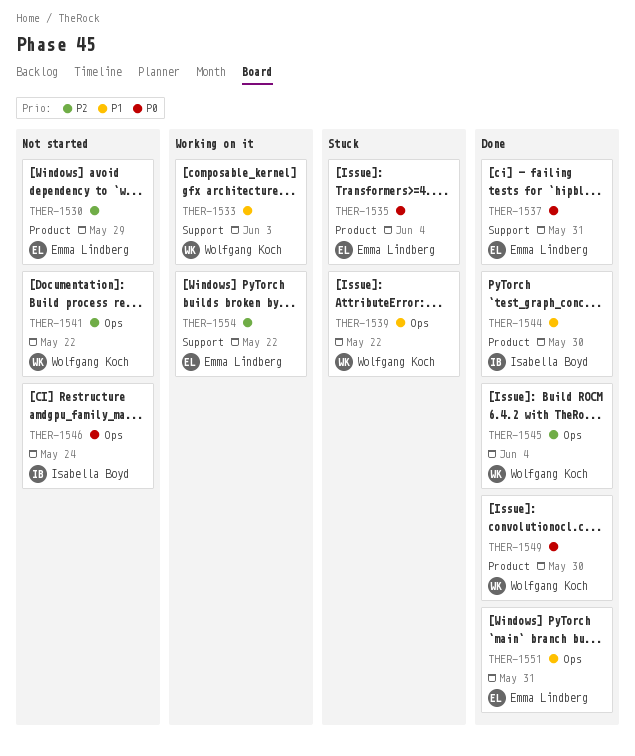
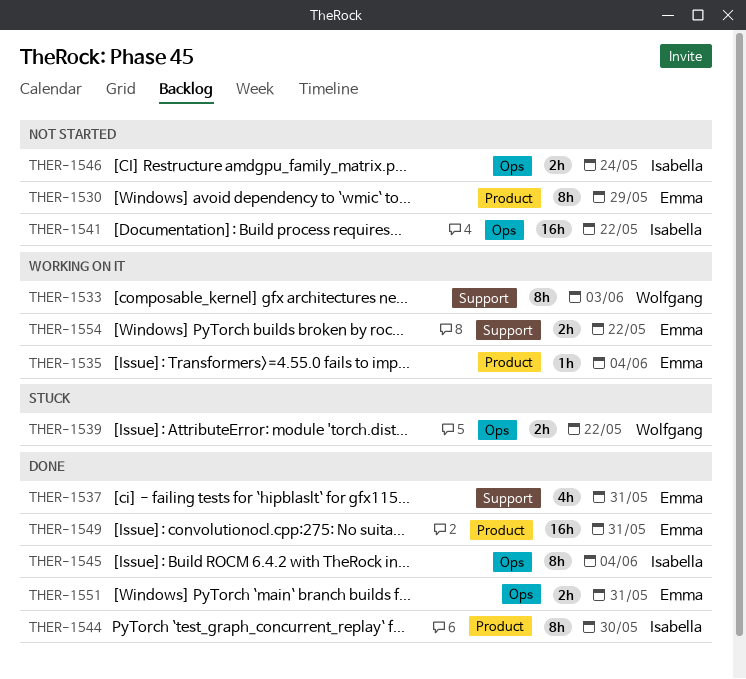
THER-1535, status: Stuck -> Working on it
THER-1541, owner: Wolfgang Koch -> Isabella Boyd
THER-1545, owner: Wolfgang Koch -> Isabella Boyd
THER-1549, owner: Wolfgang Koch -> Emma Lindberg
THER-1549, due: May 30 -> May 31

